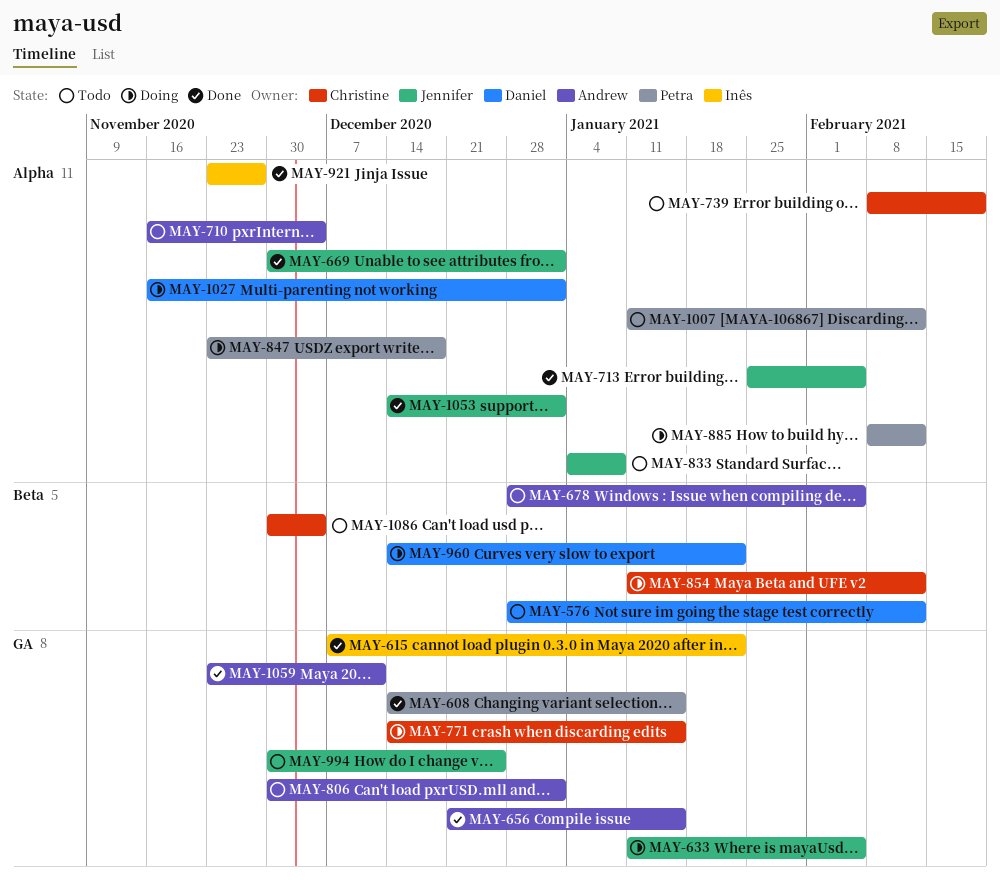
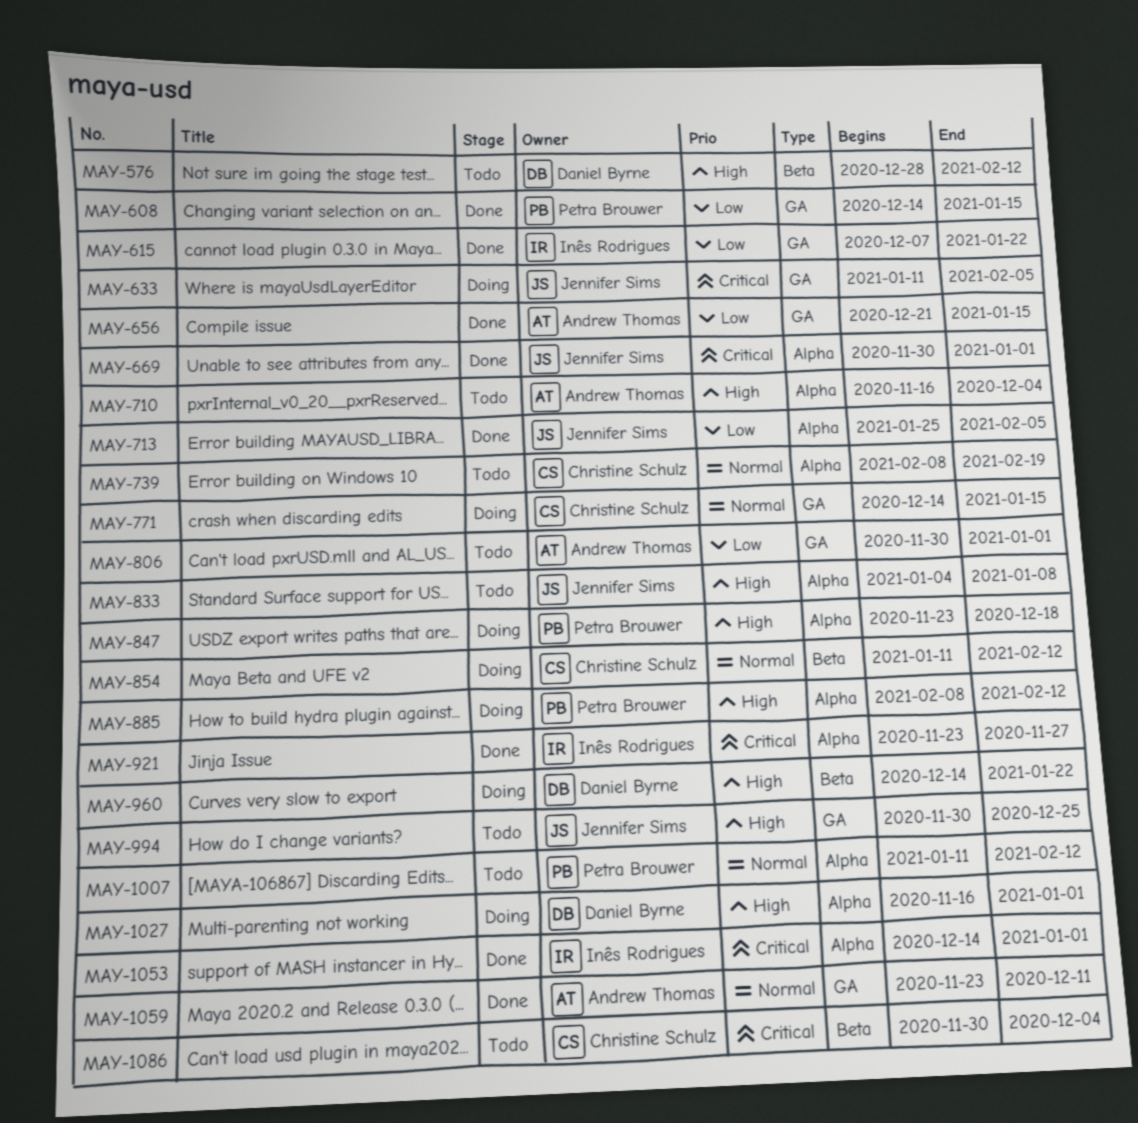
MAY-678: present -> none
MAY-1053, owner: Jennifer Sims -> Inês Rodrigues

